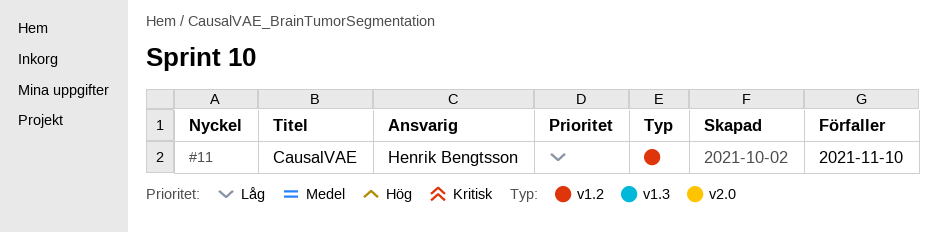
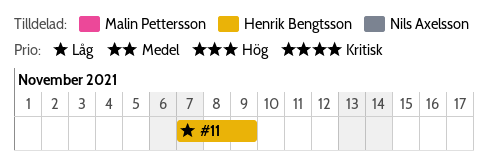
#11, due: Nov 10 -> Nov 9

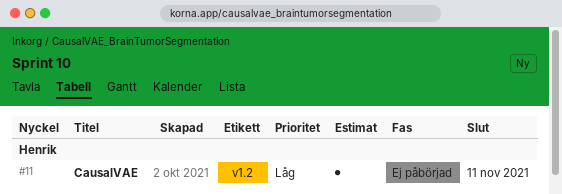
#11, due: Nov 9 -> Nov 11

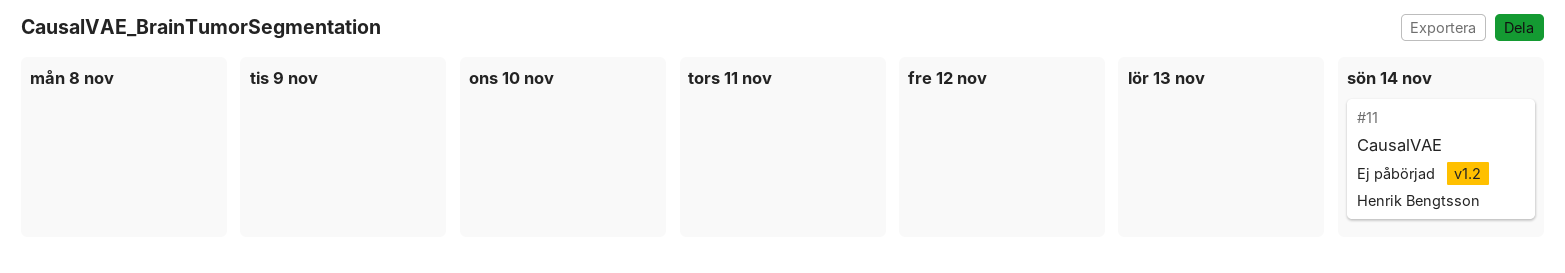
#11, due: Nov 11 -> Nov 14

